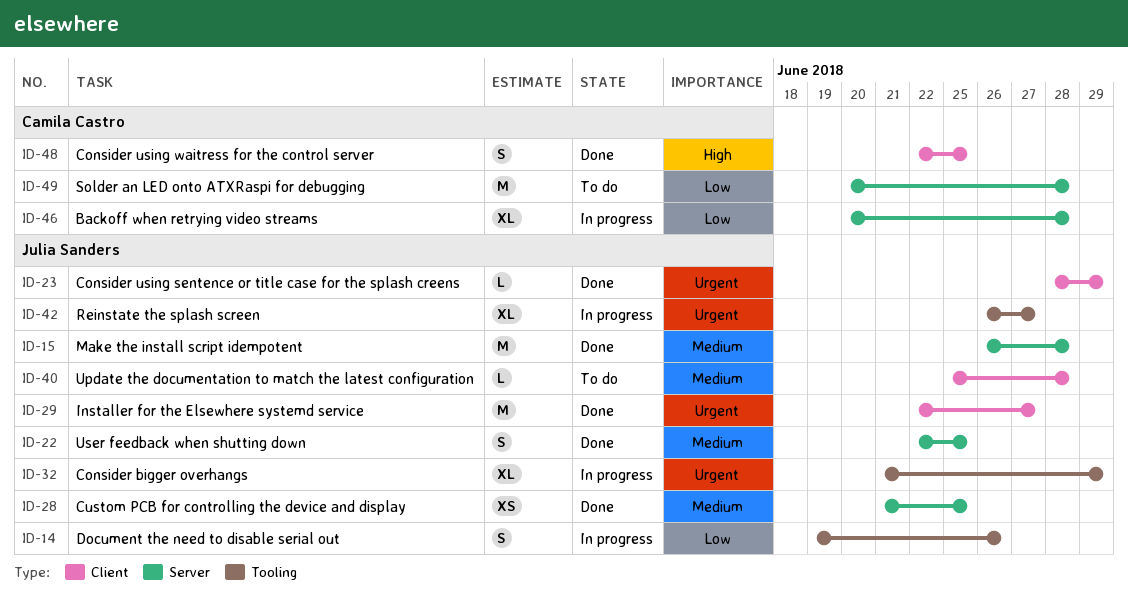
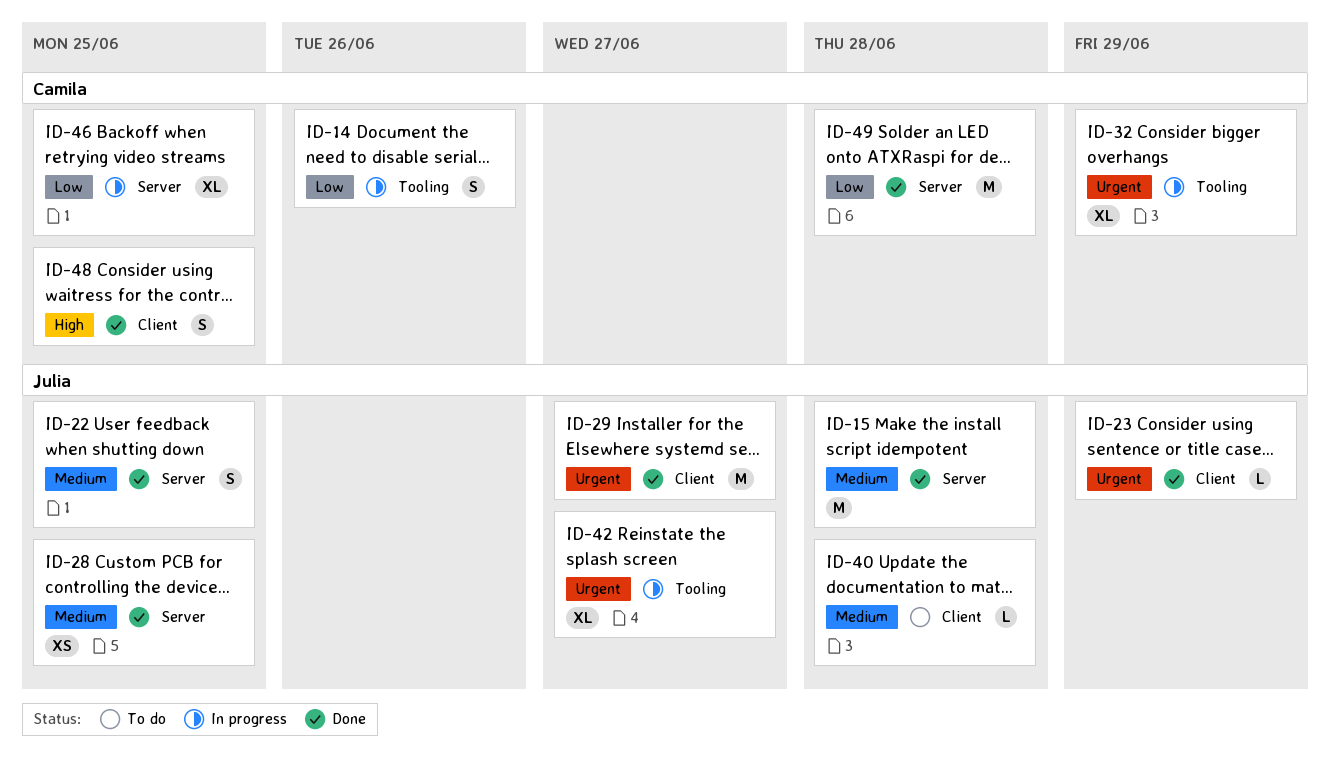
ID-14, owner: Julia Sanders -> Camila Castro
ID-32, owner: Julia Sanders -> Camila Castro
ID-46, due: Jun 28 -> Jun 25
ID-49, status: To do -> Done

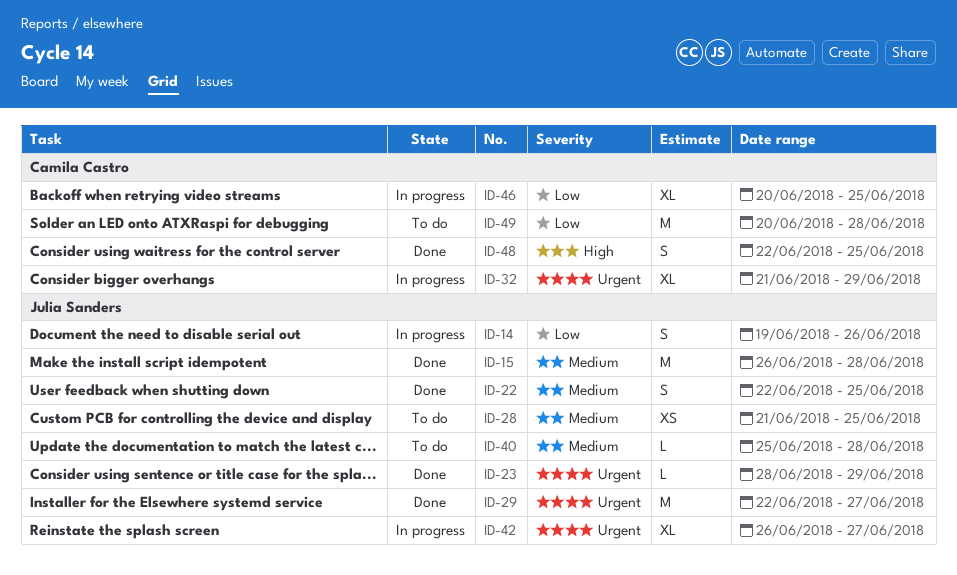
ID-14, owner: Camila Castro -> Julia Sanders
ID-28, status: Done -> To do
ID-49, status: Done -> To do

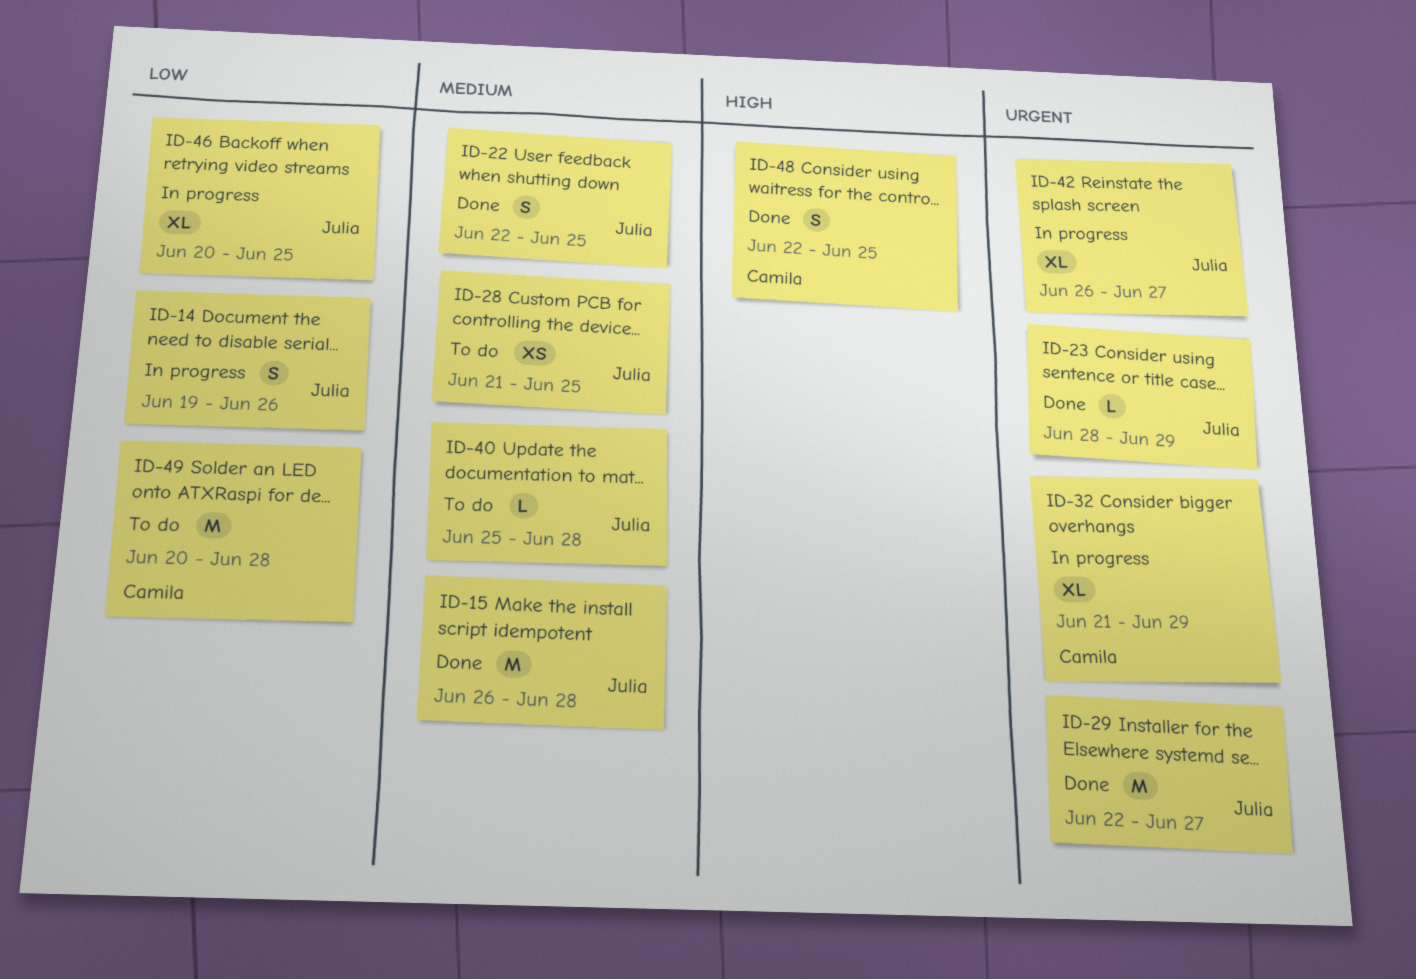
ID-46, owner: Camila Castro -> Julia Sanders

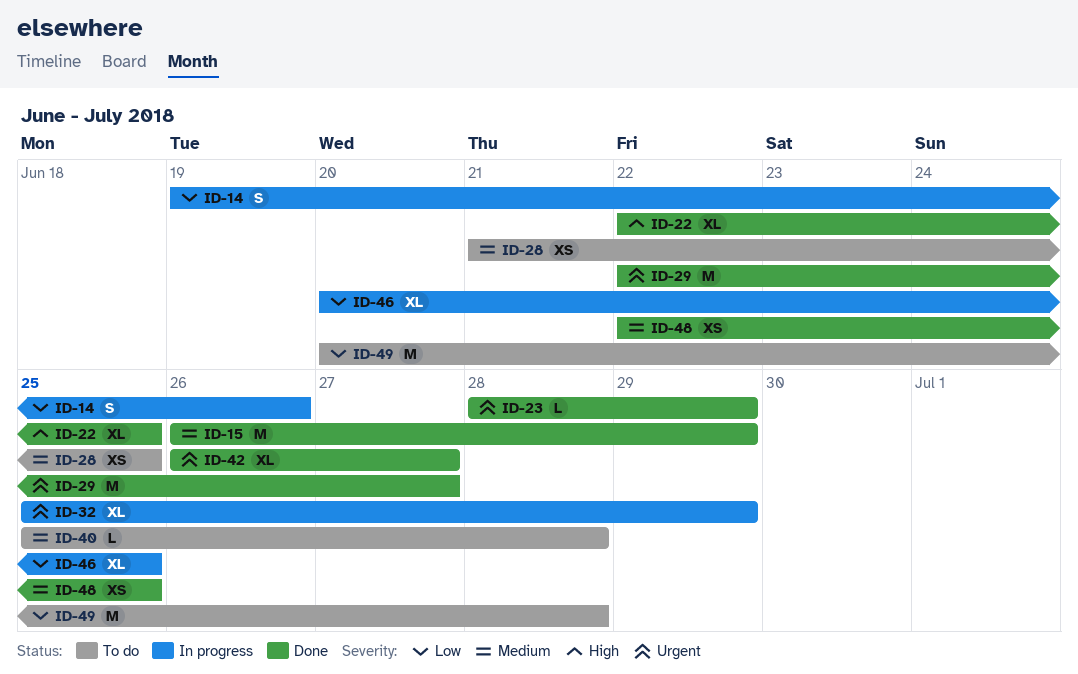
ID-15, due: Jun 28 -> Jun 29
ID-22, priority: Medium -> High
ID-22, estimate: S -> XL
ID-32, start: Jun 21 -> Jun 25
ID-42, status: In progress -> Done
ID-48, priority: High -> Medium
ID-48, estimate: S -> XS

